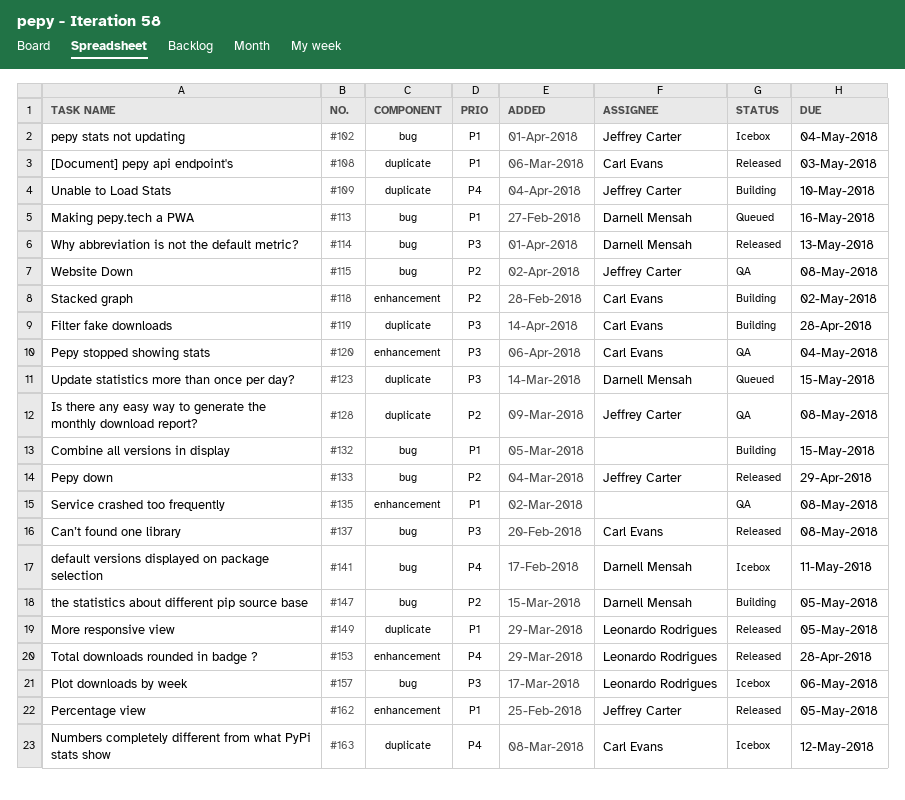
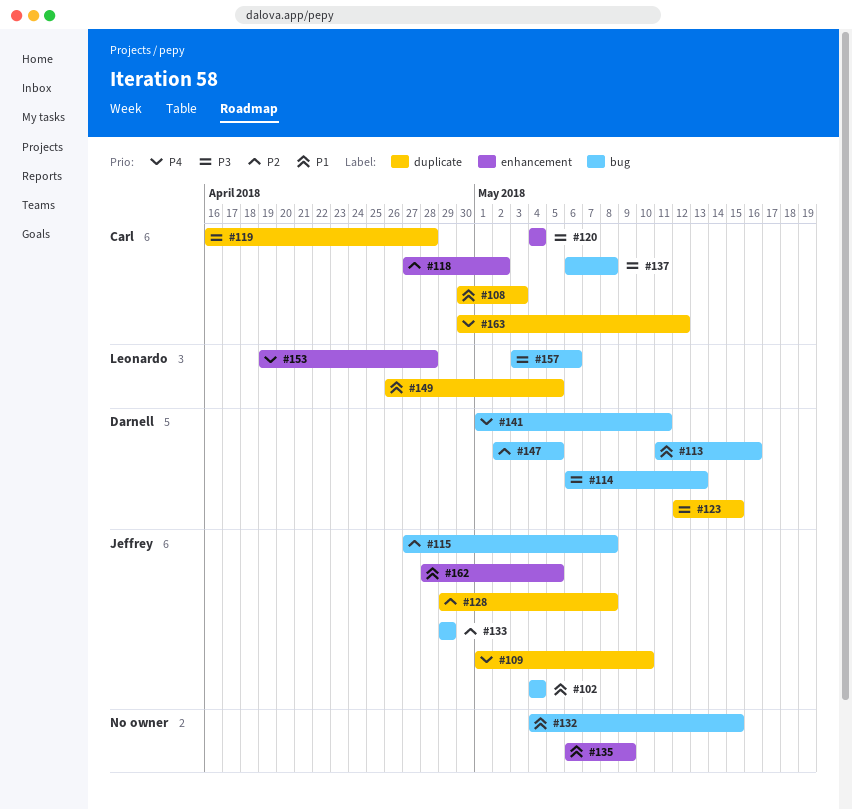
#135, due: May 8 -> May 9

